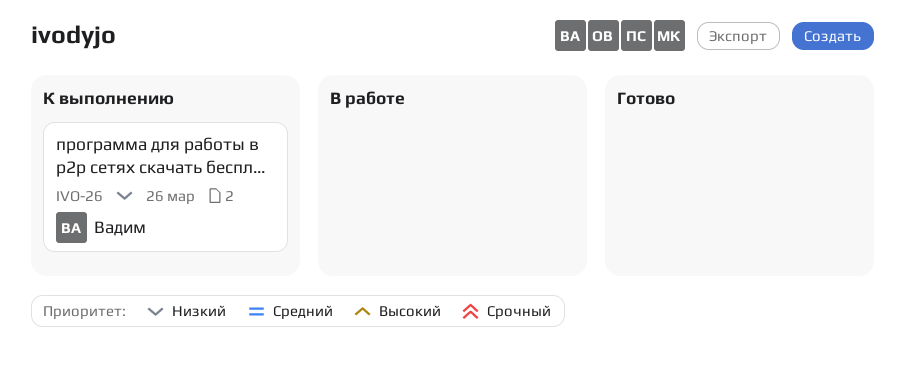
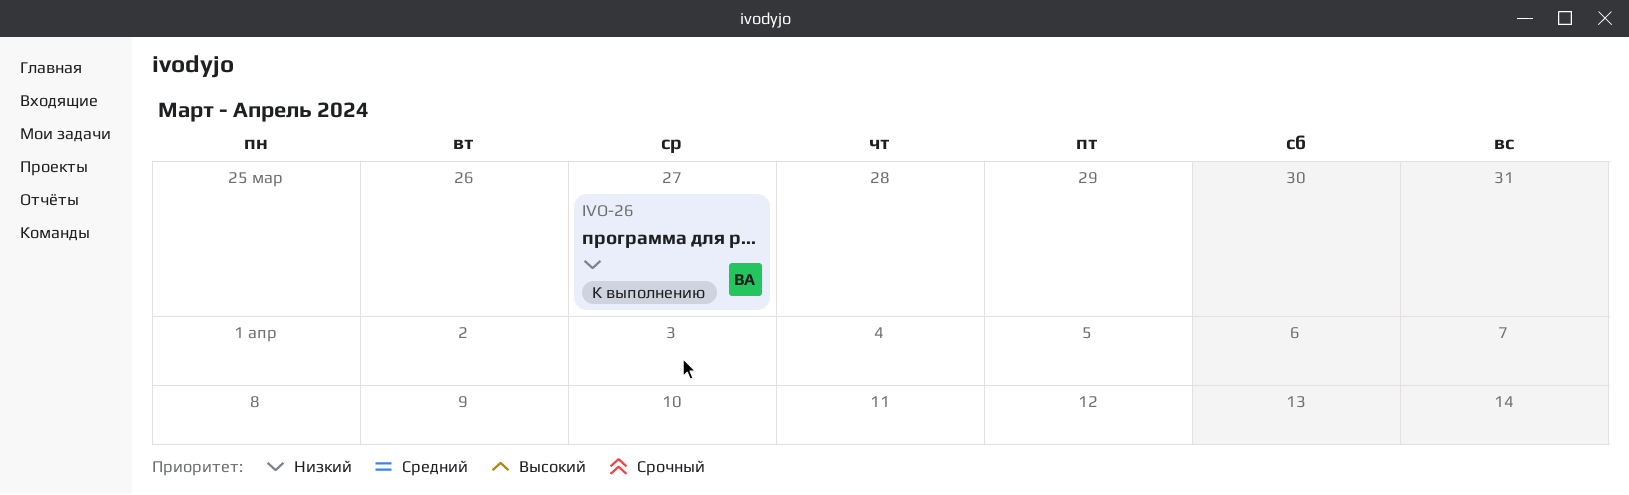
IVO-26, due: Mar 26 -> Mar 27

